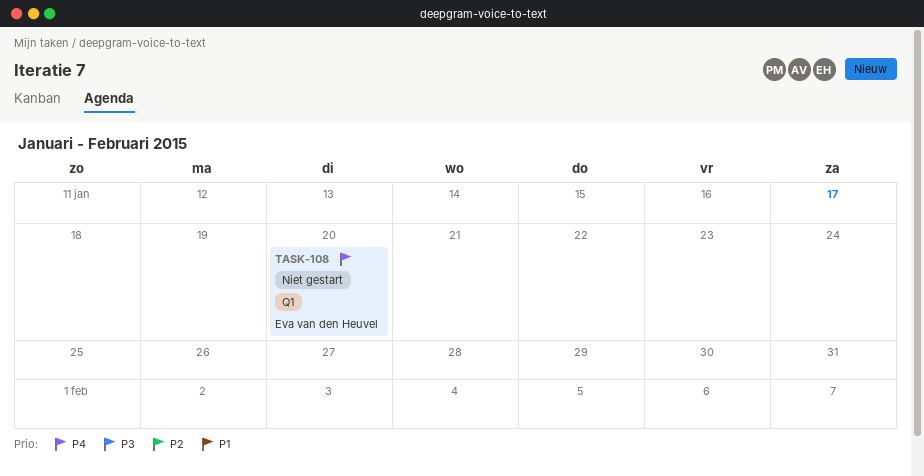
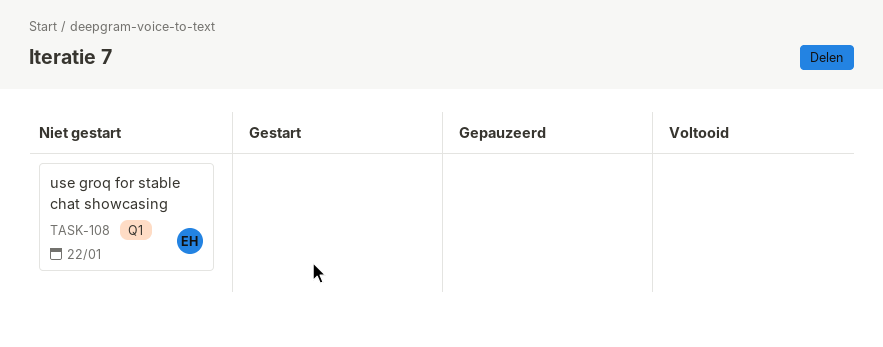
TASK-108, due: Jan 20 -> Jan 22

